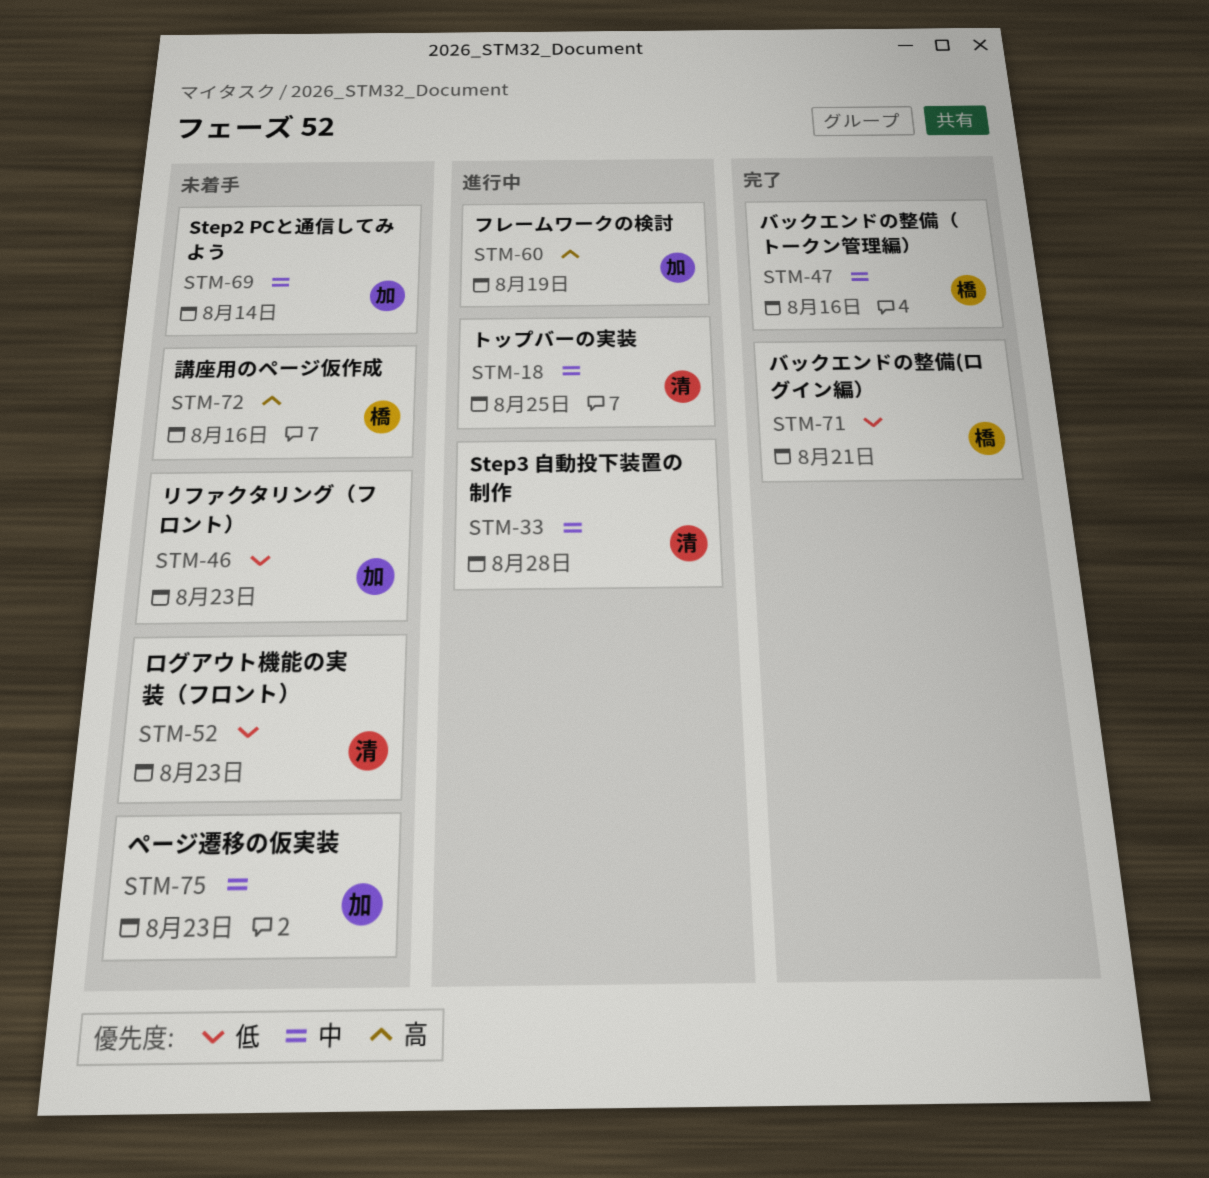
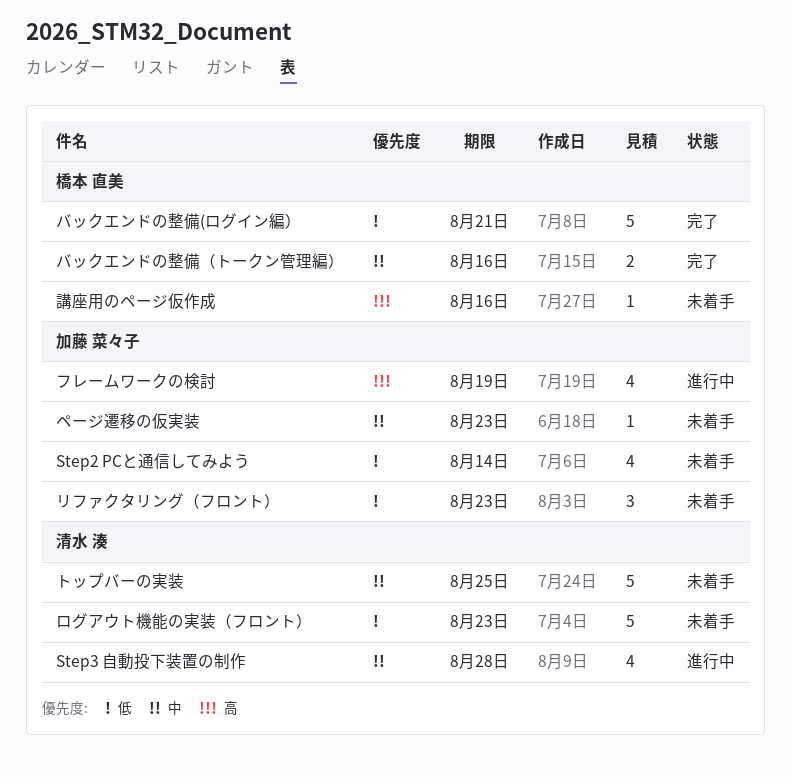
Step2 PCと通信してみよう, priority: 中 -> 低
トップバーの実装, status: 進行中 -> 未着手

